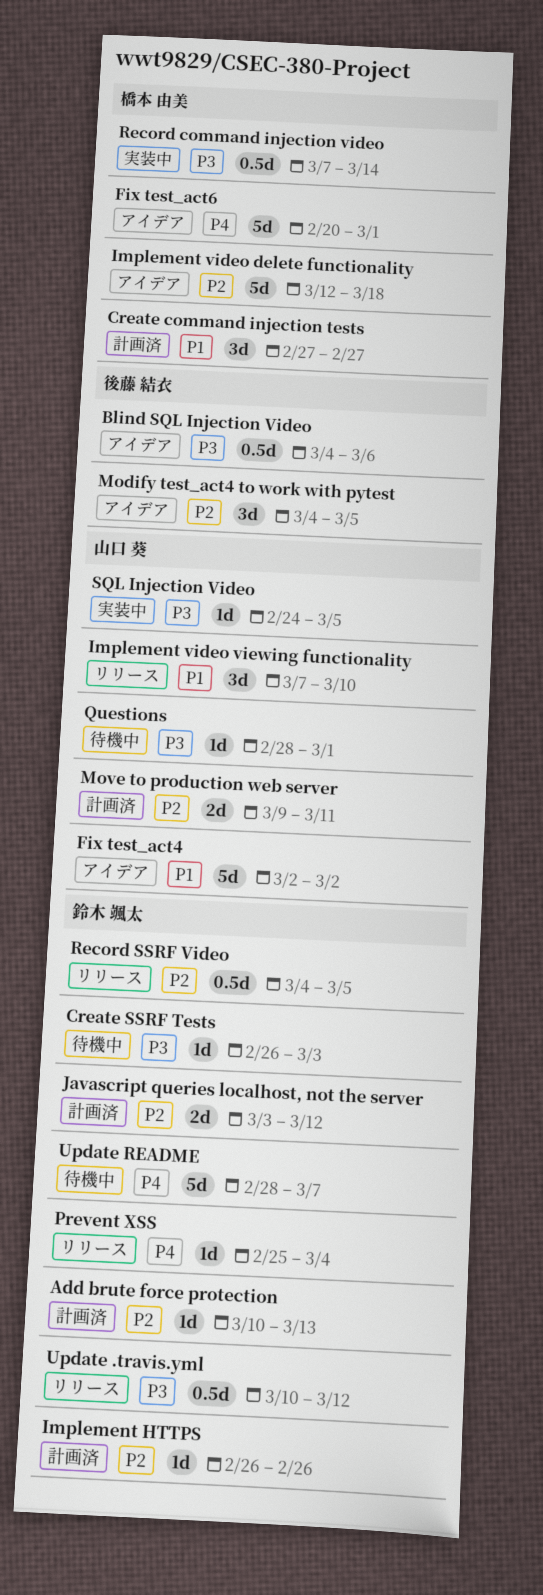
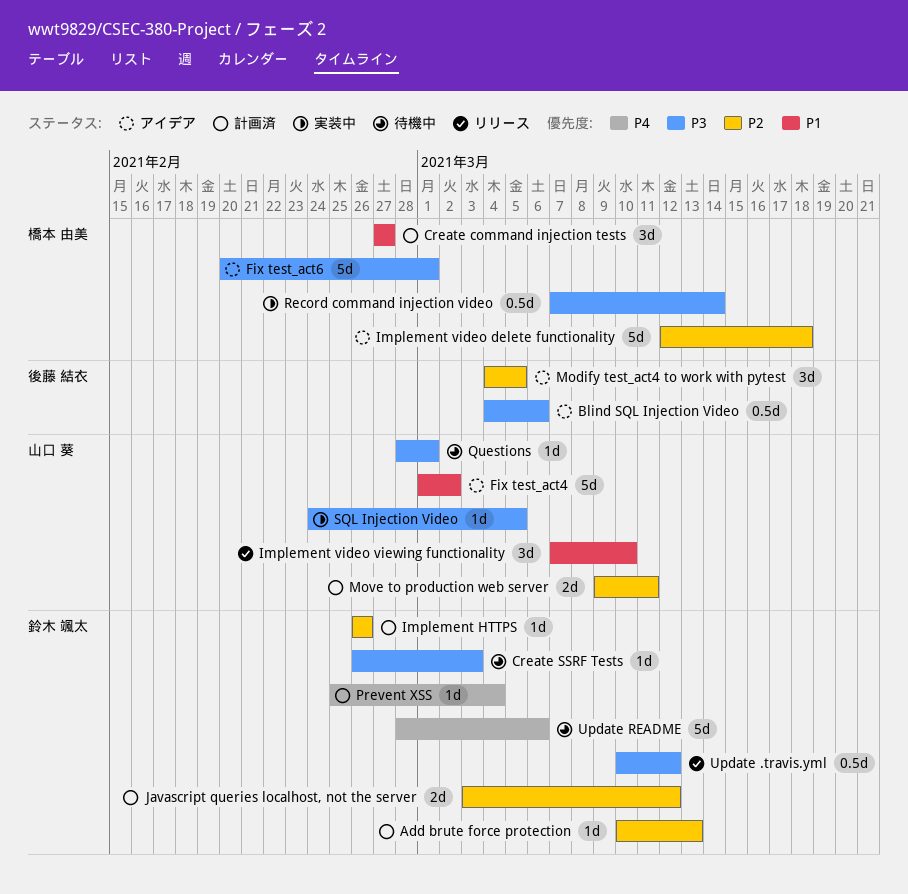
Fix test_act4, start: Mar 2 -> Mar 1
Fix test_act6, priority: P4 -> P3
Prevent XSS, status: リリース -> 計画済
Record SSRF Video: present -> none
Update README, due: Mar 7 -> Mar 6

